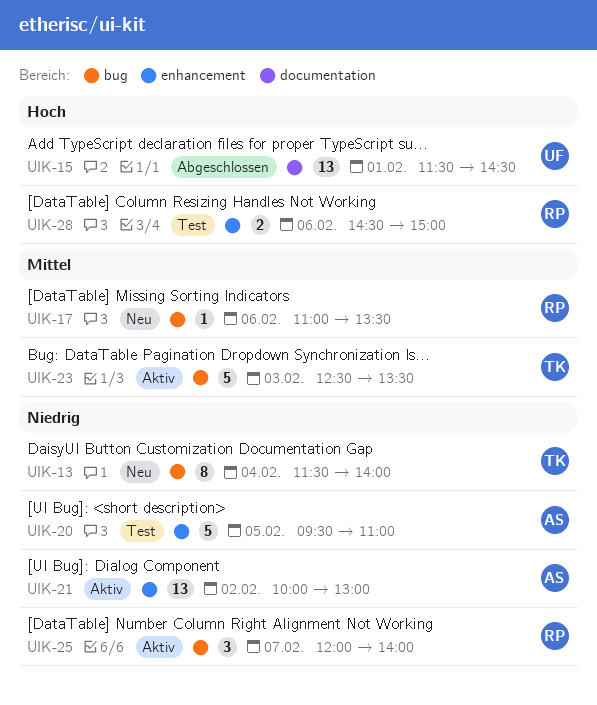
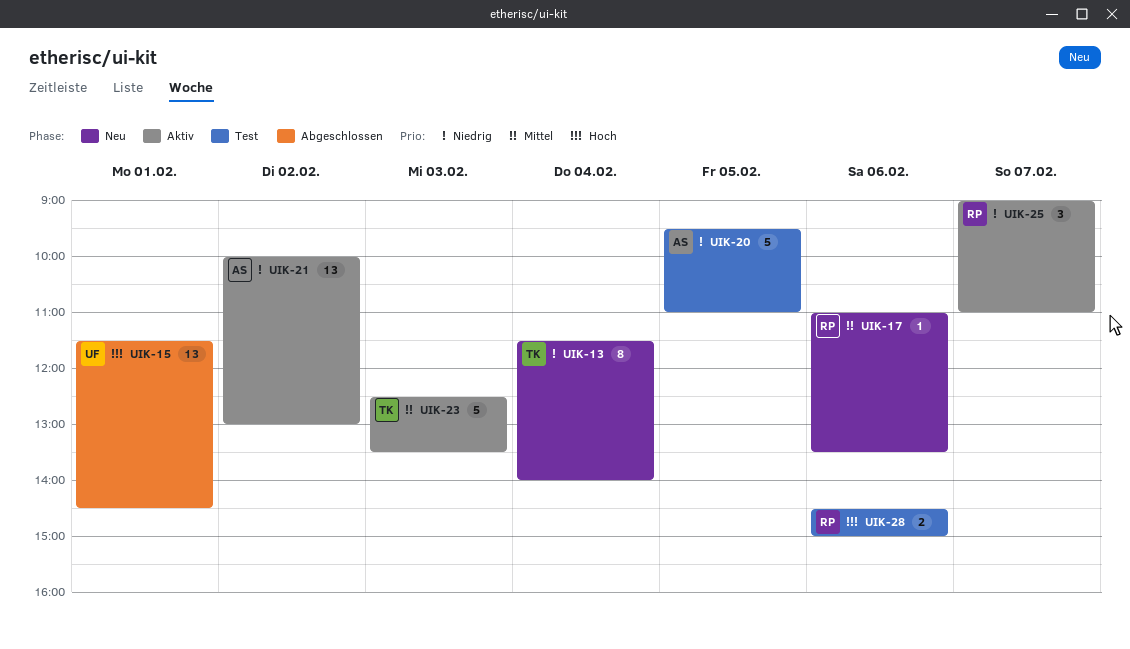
UIK-25, begins: 12:00 -> 09:00
UIK-25, ends: 14:00 -> 11:00

